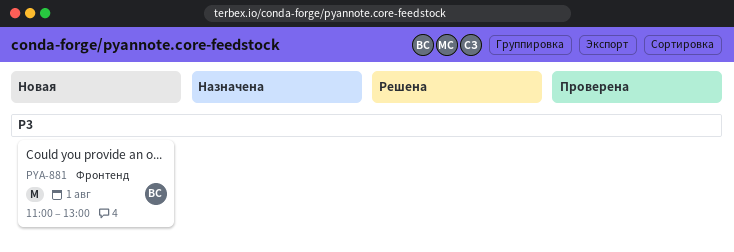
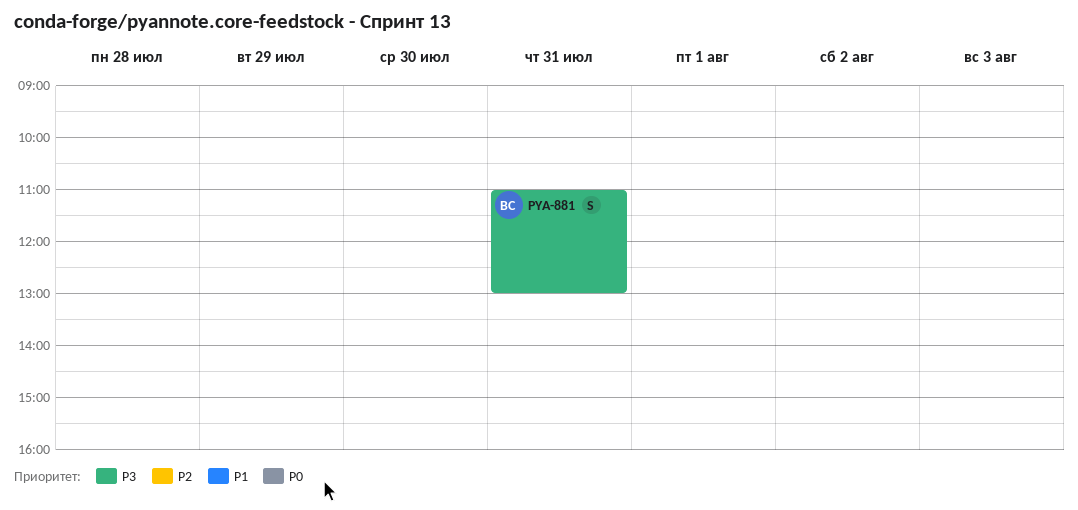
PYA-881, estimate: M -> S
PYA-881, day: Aug 1 -> Jul 31

